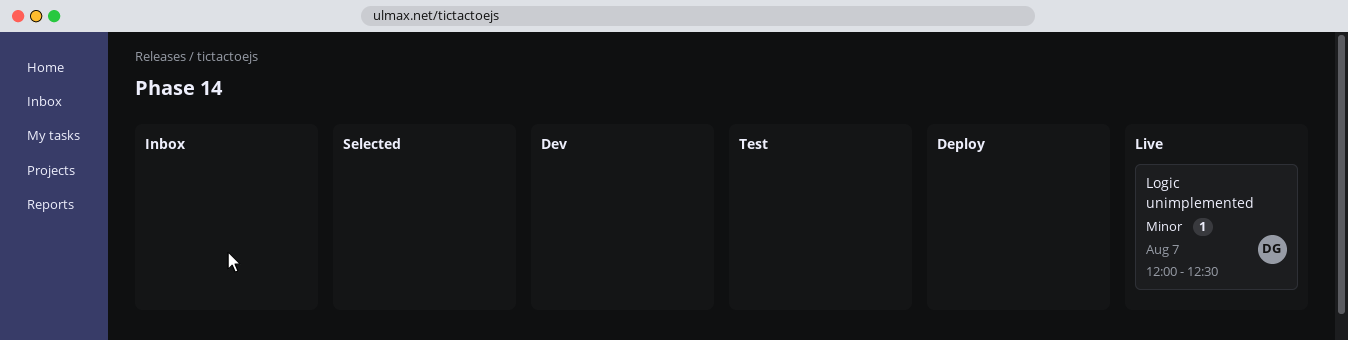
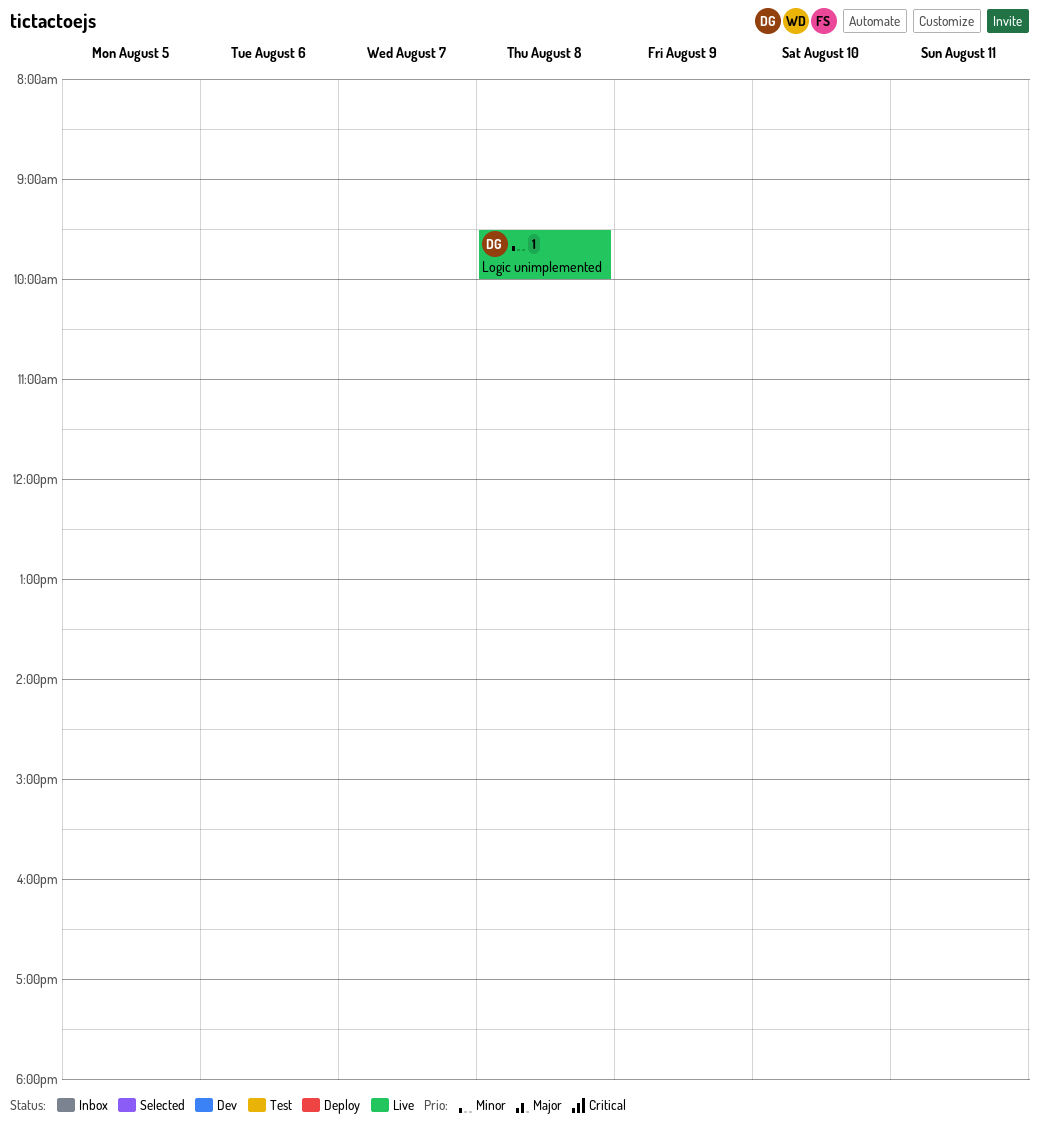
Logic unimplemented, day: Aug 7 -> Aug 8
Logic unimplemented, begins: 12:00 -> 09:30
Logic unimplemented, ends: 12:30 -> 10:00

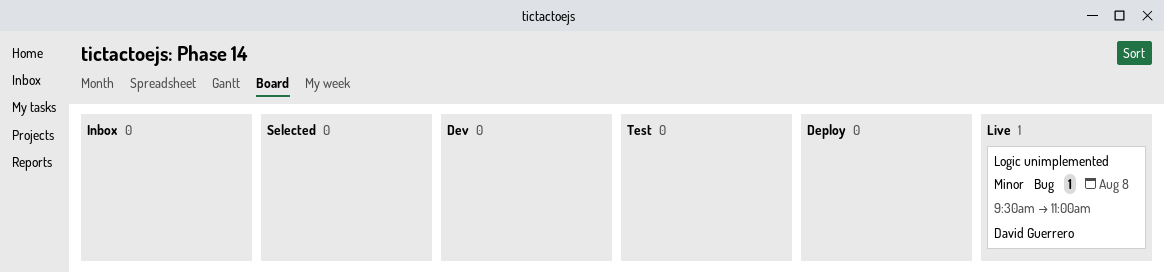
Logic unimplemented, ends: 10:00 -> 11:00

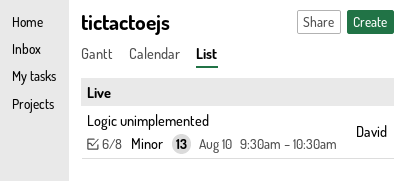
Logic unimplemented, estimate: 1 -> 13
Logic unimplemented, day: Aug 8 -> Aug 10
Logic unimplemented, ends: 11:00 -> 10:30

